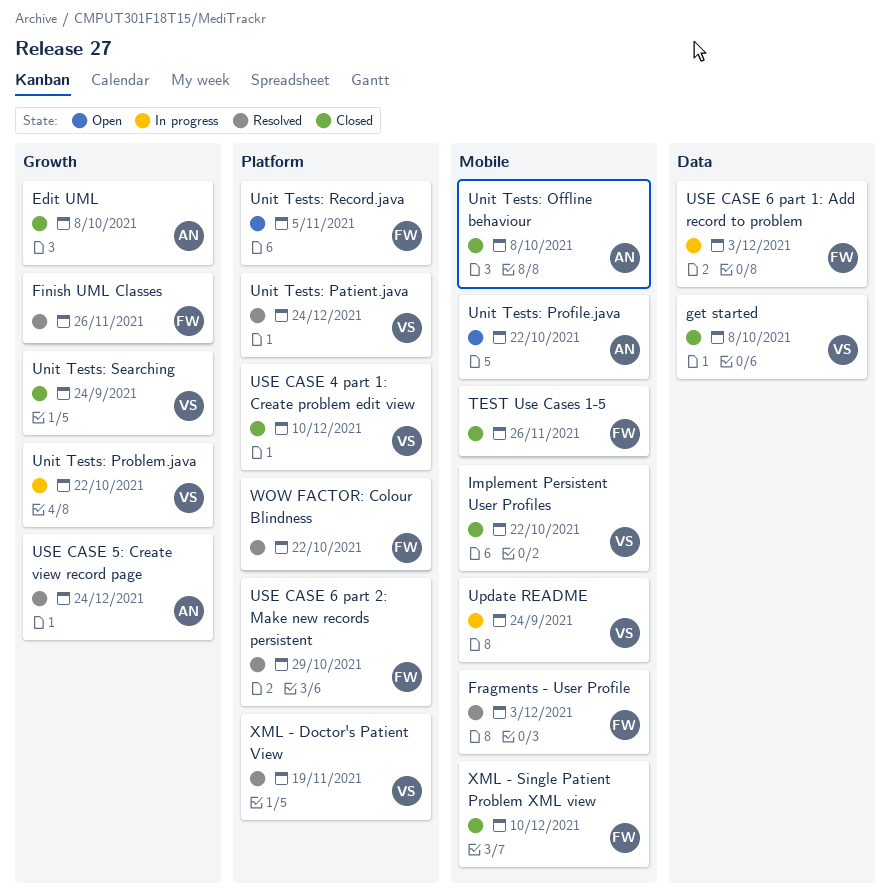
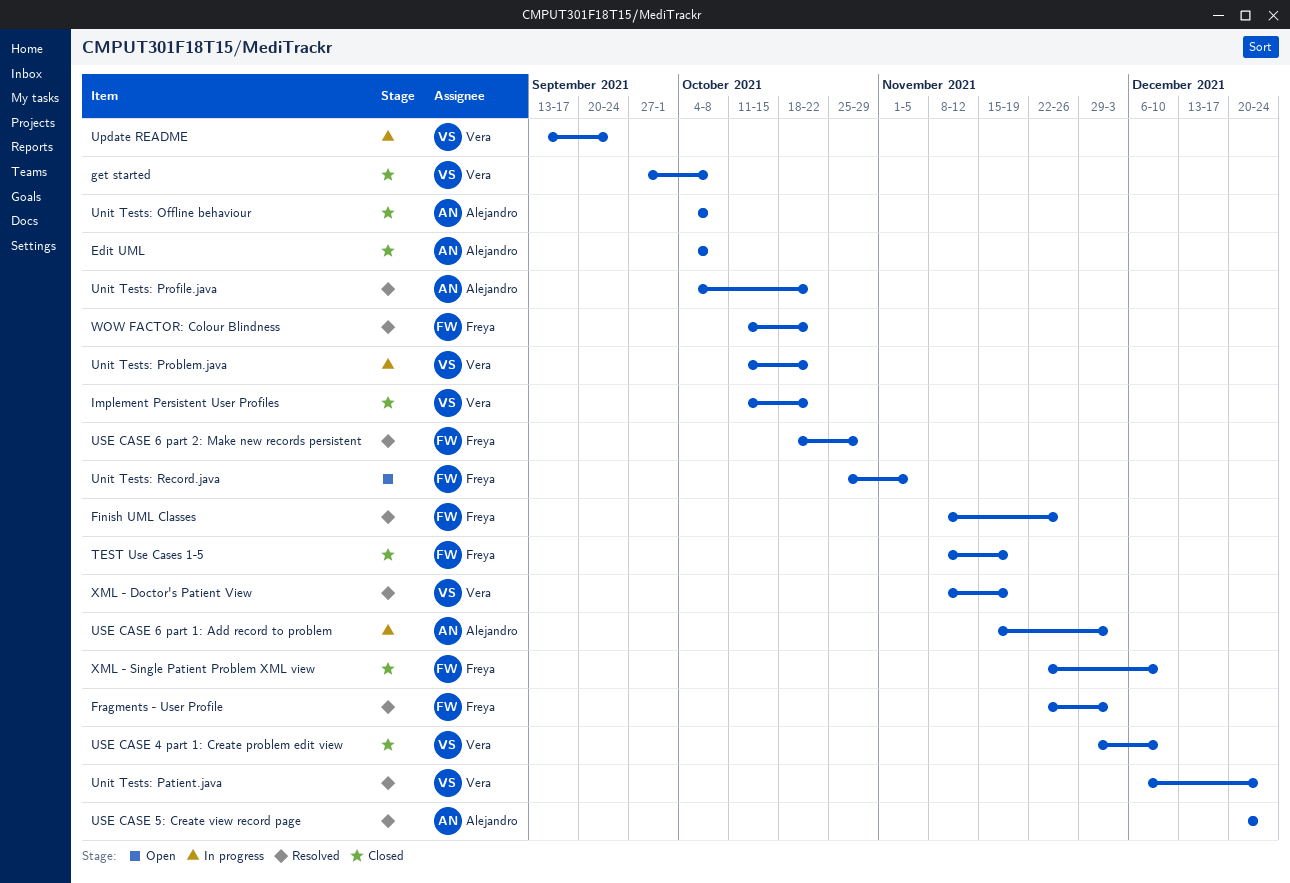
TEST Use Cases 1-5, due: Nov 26 -> Nov 19
Unit Tests: Profile.java, status: Open -> Resolved
Unit Tests: Searching: present -> none
USE CASE 6 part 1: Add record to problem, owner: Freya -> Alejandro

